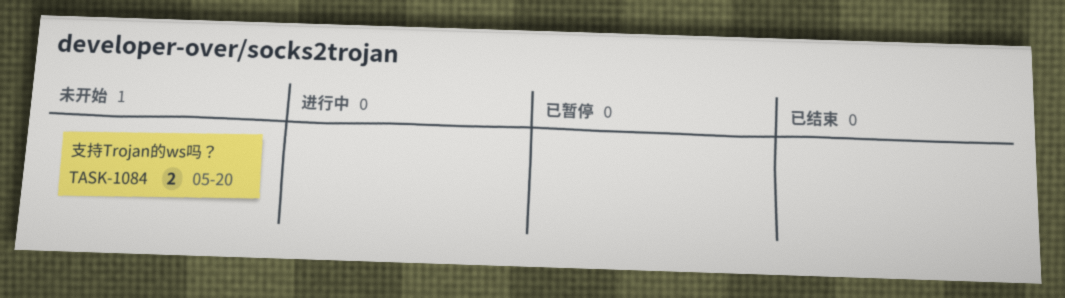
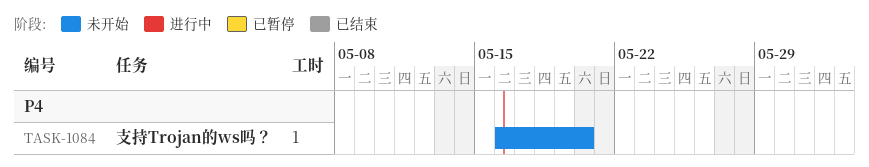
TASK-1084, estimate: 2 -> 1

